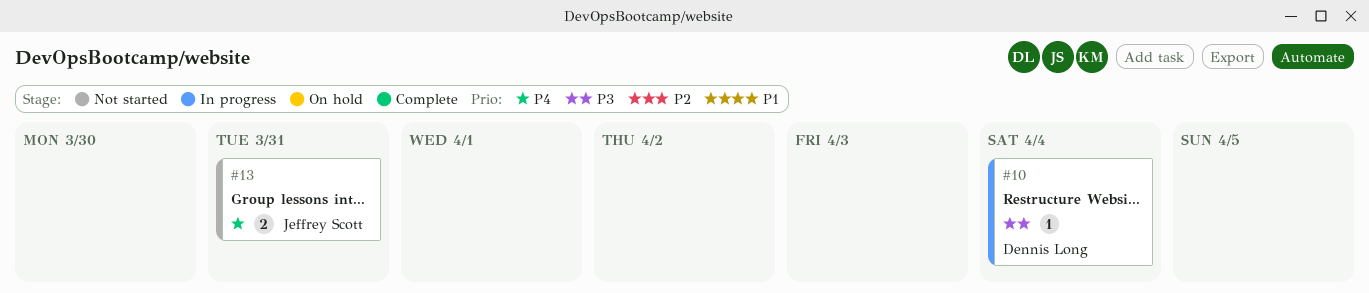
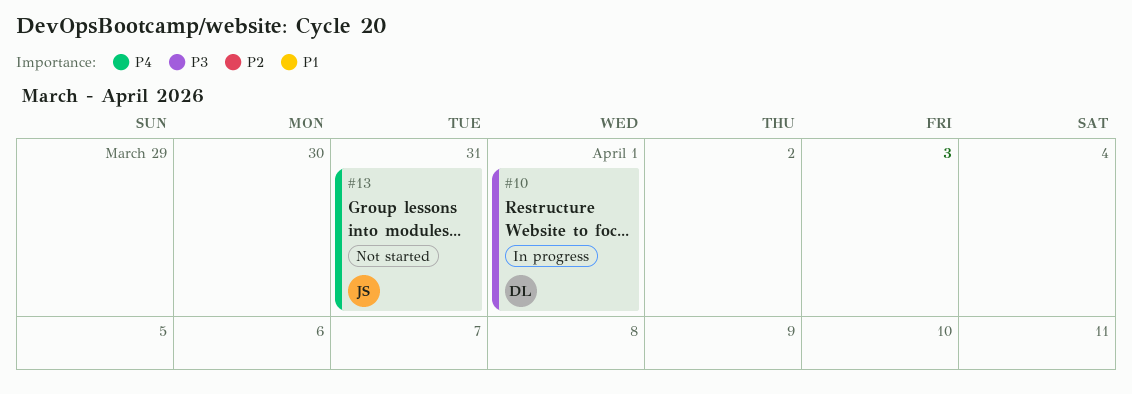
#10, due: Apr 4 -> Apr 1

